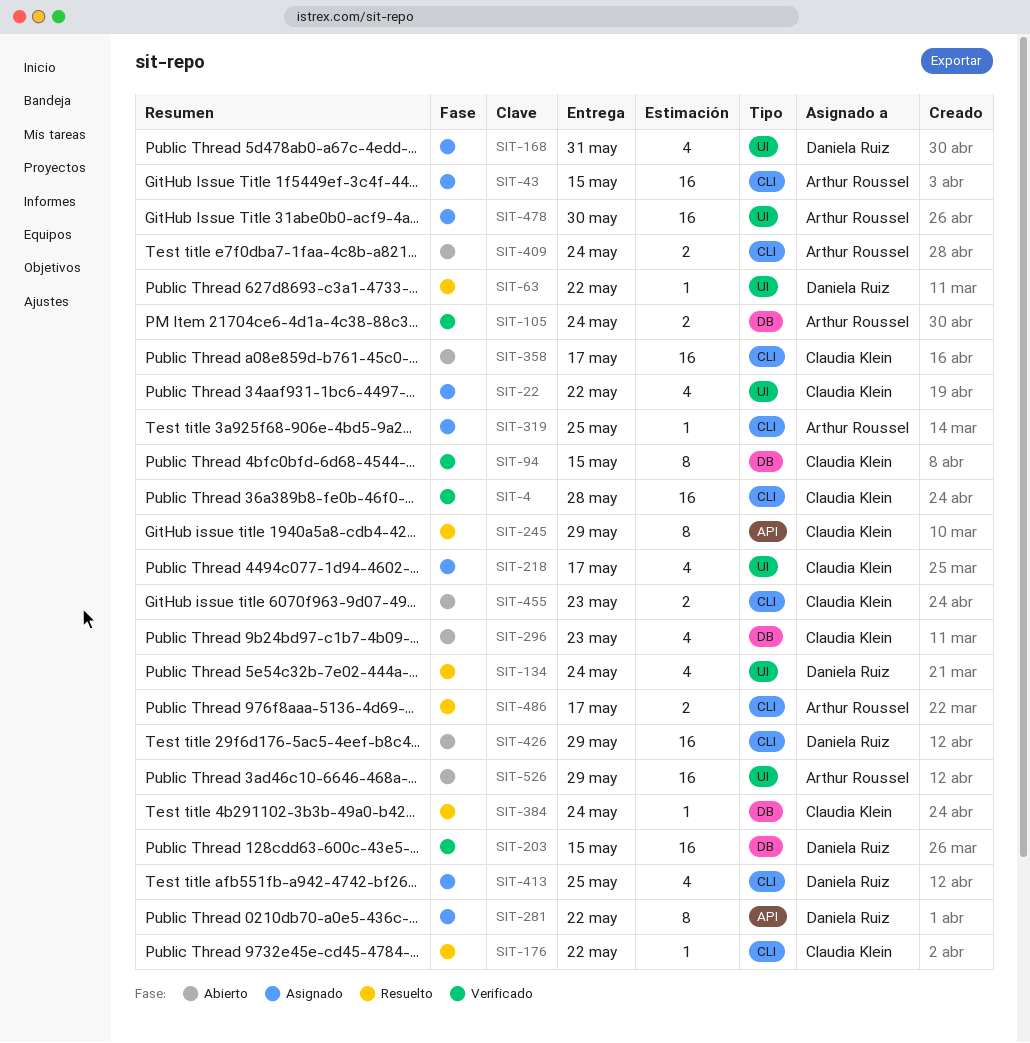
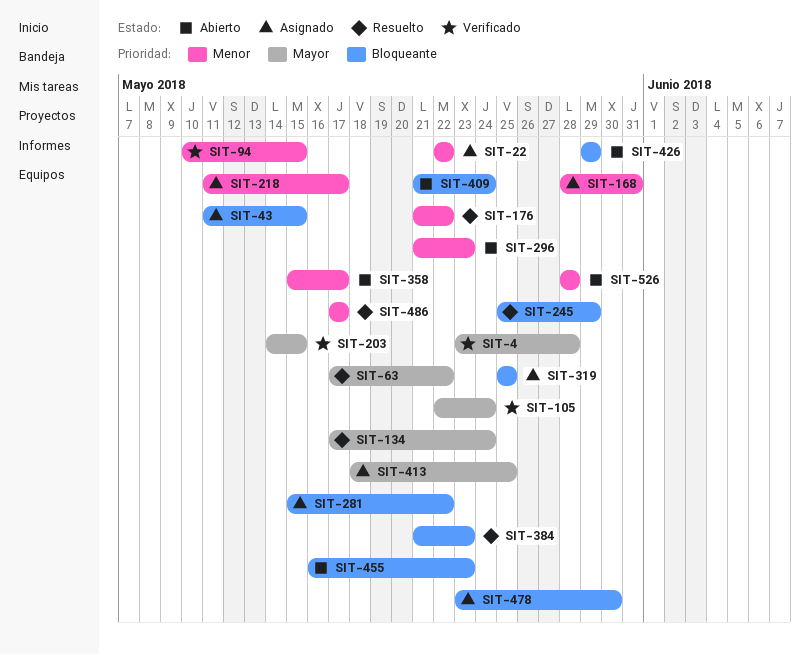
SIT-384, due: May 24 -> May 23
SIT-526, due: May 29 -> May 28

